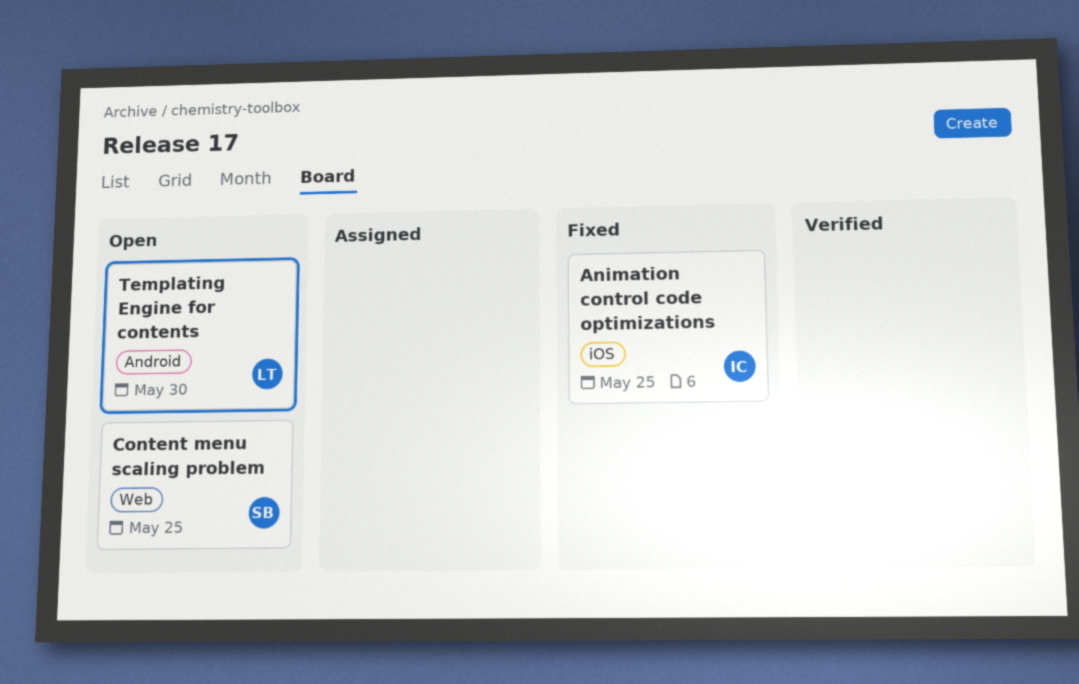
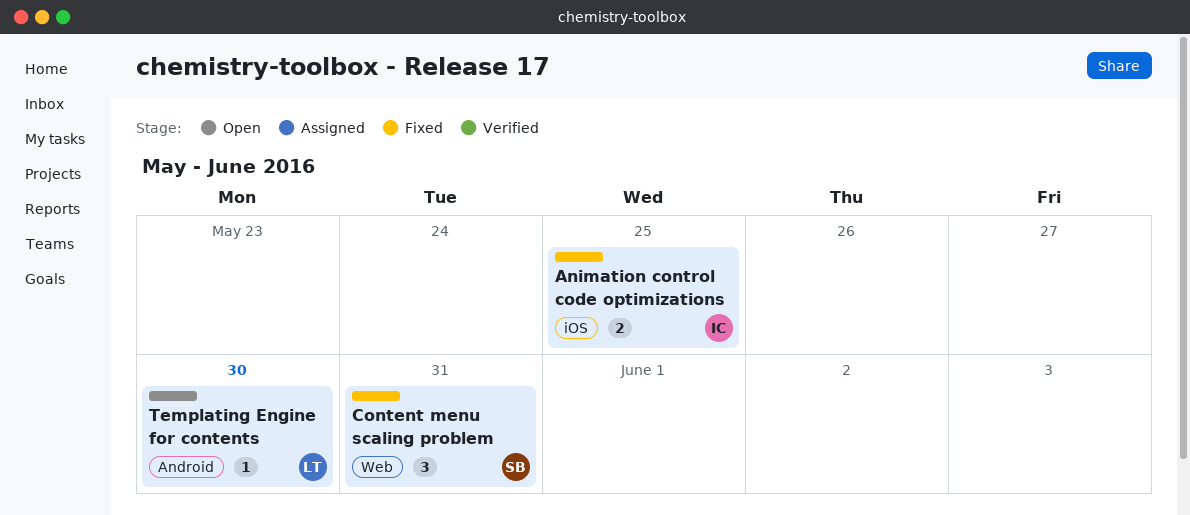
Content menu scaling problem, status: Open -> Fixed
Content menu scaling problem, due: May 25 -> May 31

